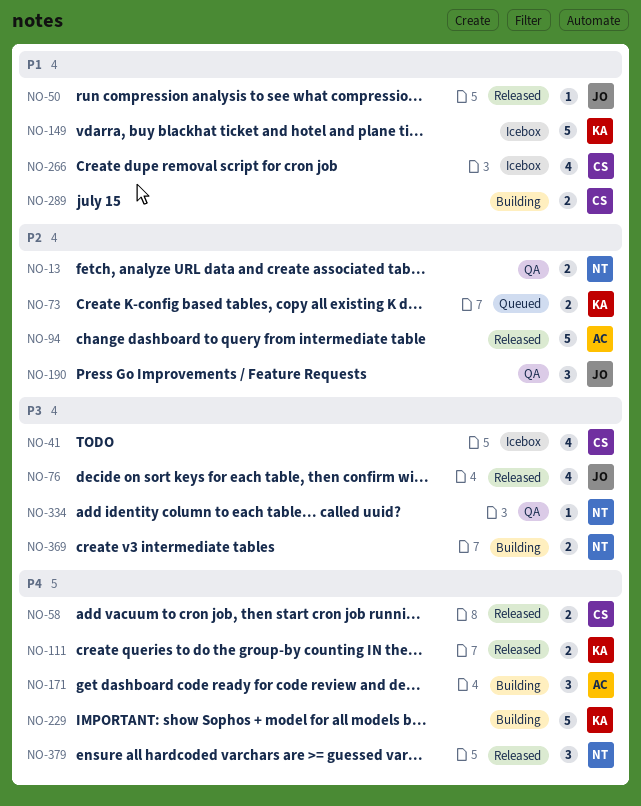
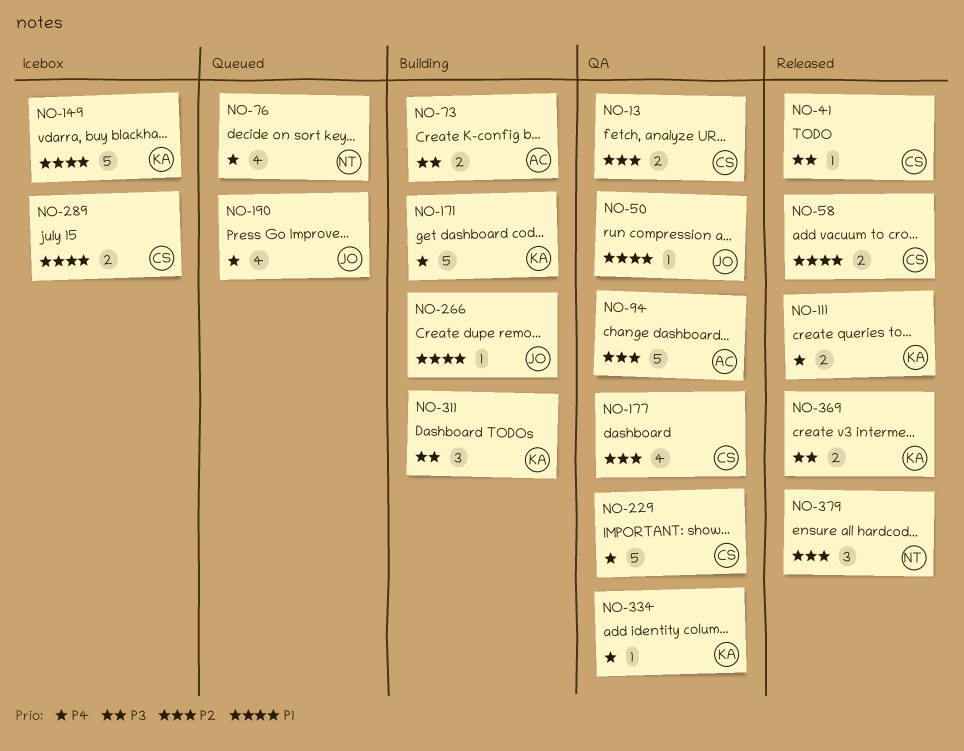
NO-13, owner: NT -> CS
NO-41, status: Icebox -> Released
NO-41, estimate: 4 -> 1
NO-50, status: Released -> QA
NO-58, priority: P4 -> P1
NO-73, status: Queued -> Building
NO-73, owner: KA -> AC
NO-73, priority: P2 -> P3
NO-76, status: Released -> Queued
NO-76, owner: JO -> NT
NO-76, priority: P3 -> P4
NO-94, status: Released -> QA
NO-171, owner: AC -> KA
NO-171, estimate: 3 -> 5
NO-177: none -> present
NO-190, status: QA -> Queued
NO-190, priority: P2 -> P4
NO-190, estimate: 3 -> 4
NO-229, status: Building -> QA
NO-229, owner: KA -> CS
NO-266, status: Icebox -> Building
NO-266, owner: CS -> JO
NO-266, estimate: 4 -> 1
NO-289, status: Building -> Icebox
NO-311: none -> present
NO-334, owner: NT -> KA
NO-334, priority: P3 -> P4
NO-369, status: Building -> Released
NO-369, owner: NT -> KA
NO-379, priority: P4 -> P2

